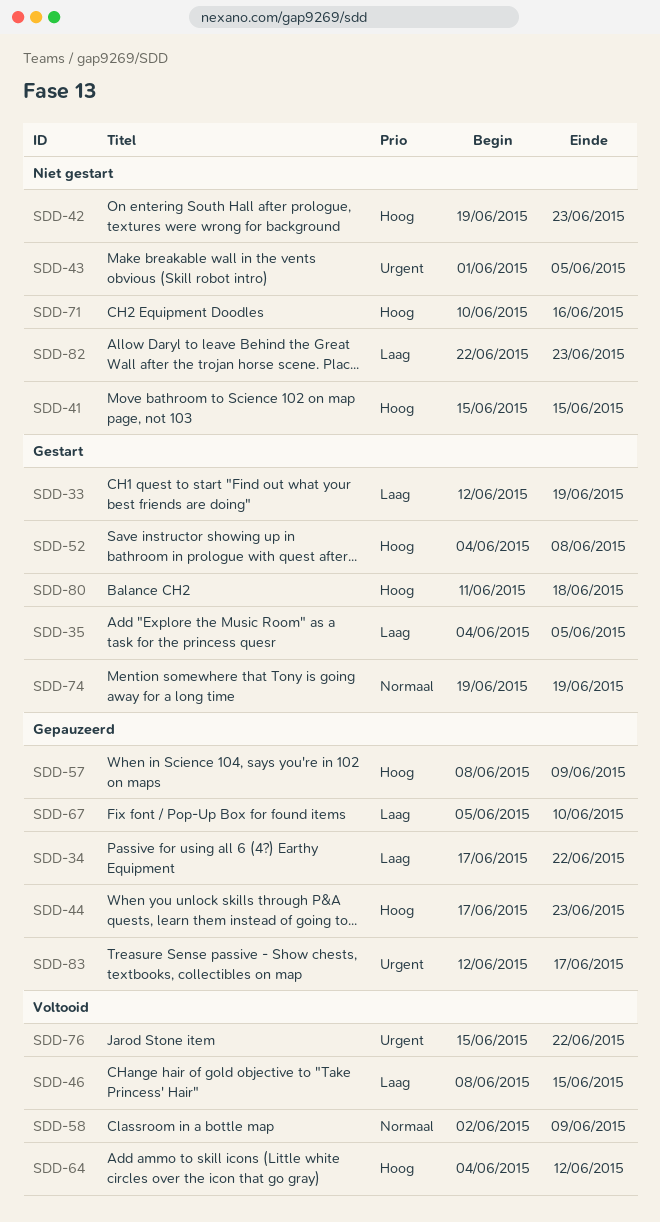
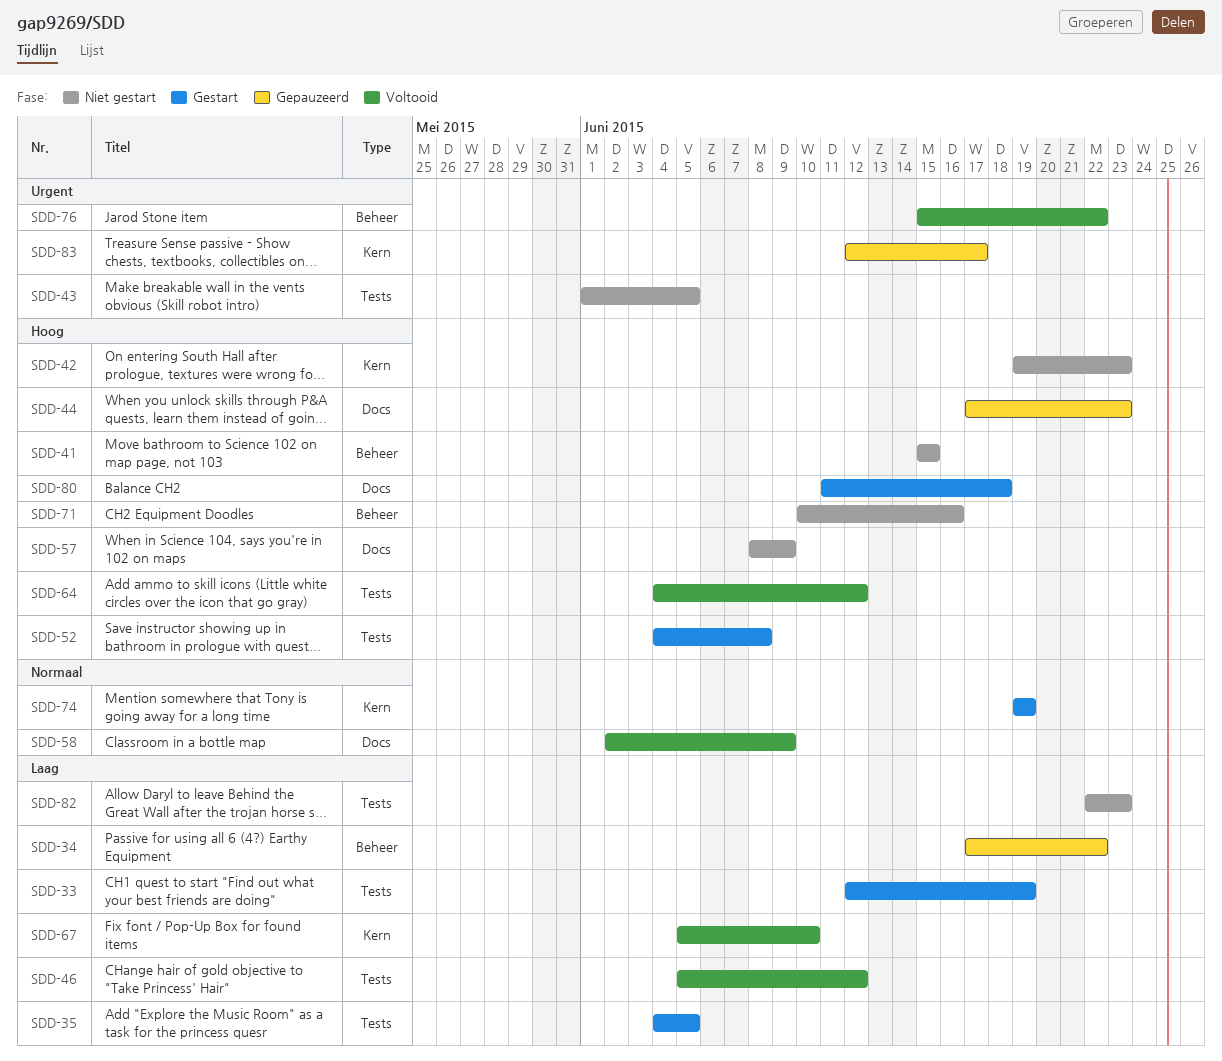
SDD-46, start: Jun 8 -> Jun 5
SDD-46, due: Jun 15 -> Jun 12
SDD-57, status: Gepauzeerd -> Niet gestart
SDD-67, status: Gepauzeerd -> Voltooid

